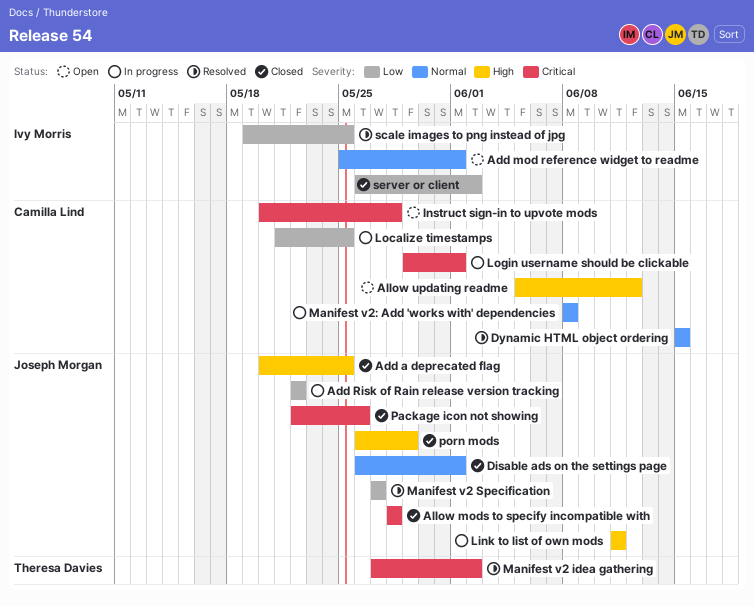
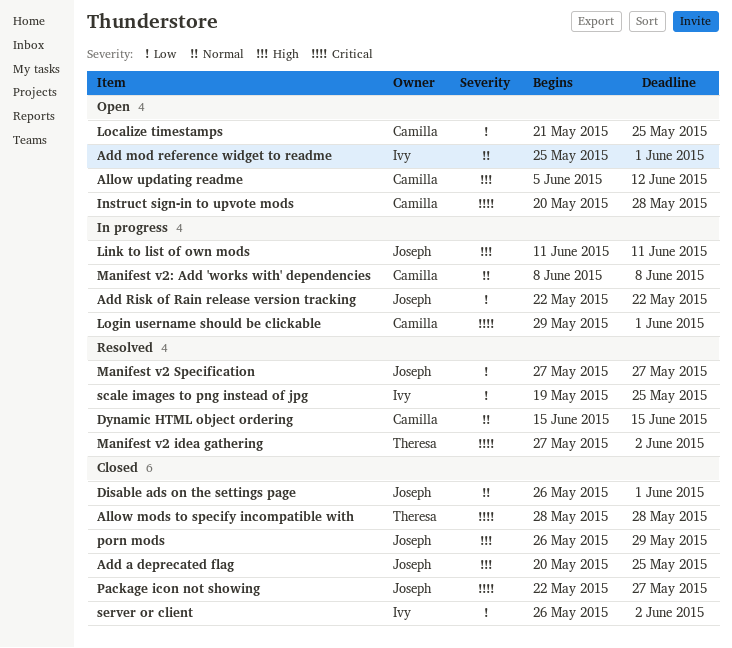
Allow mods to specify incompatible with, owner: Joseph Morgan -> Theresa Davies
Localize timestamps, status: In progress -> Open
Package icon not showing, due: May 26 -> May 27

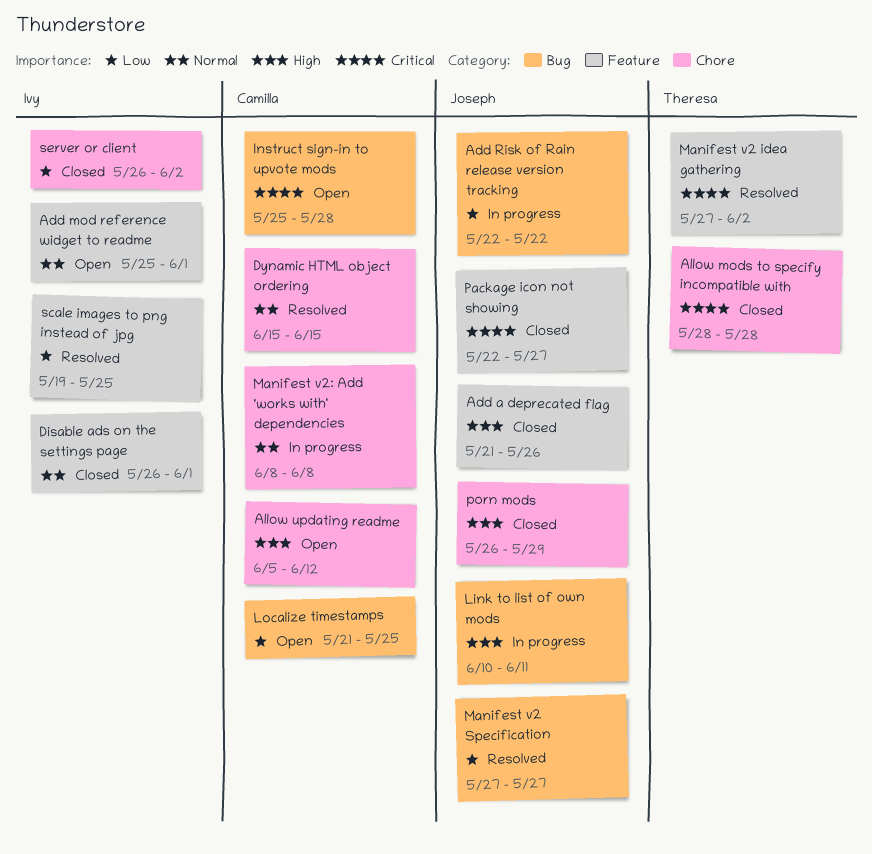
Add a deprecated flag, start: May 20 -> May 21
Add a deprecated flag, due: May 25 -> May 26
Disable ads on the settings page, owner: Joseph -> Ivy
Instruct sign-in to upvote mods, start: May 20 -> May 25
Link to list of own mods, start: Jun 11 -> Jun 10
Login username should be clickable: present -> none

